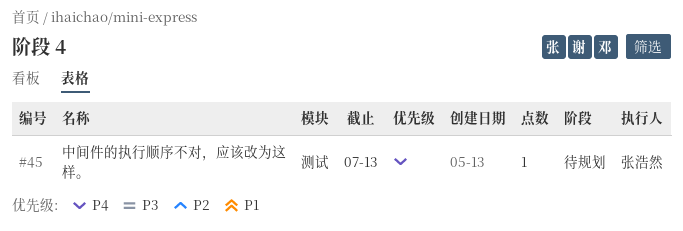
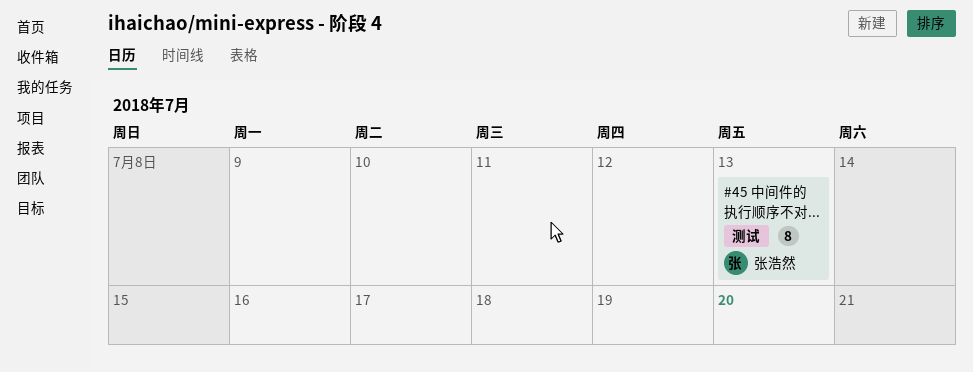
#45, estimate: 1 -> 8

